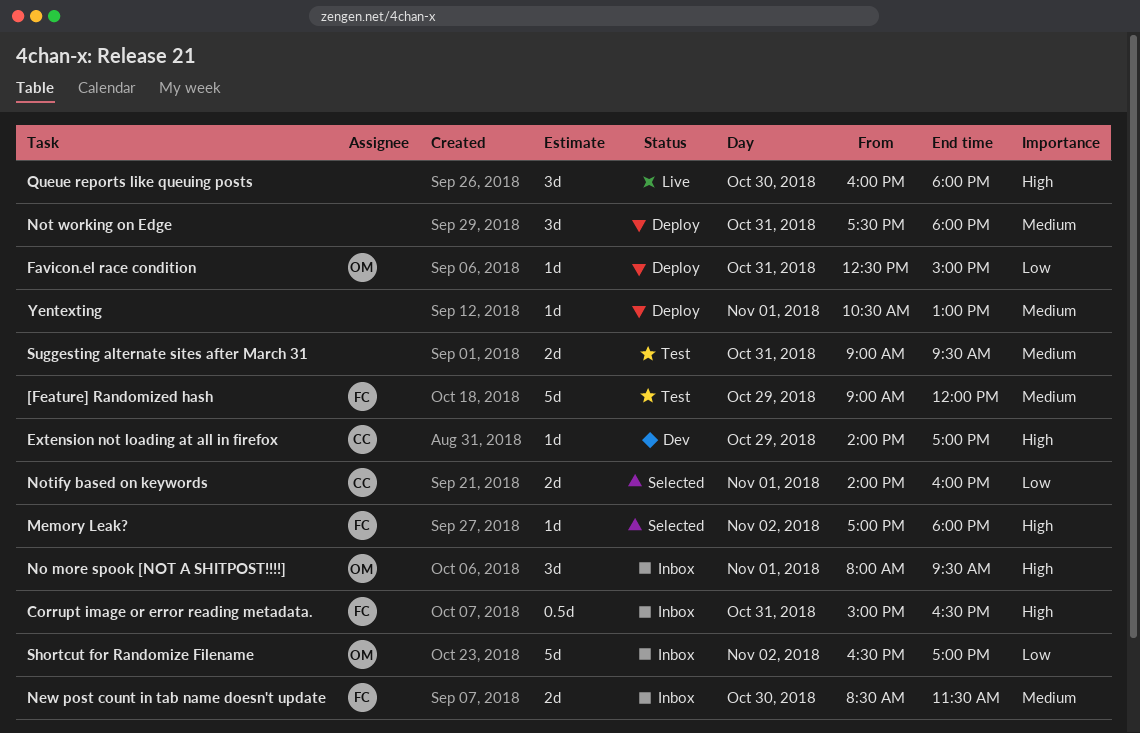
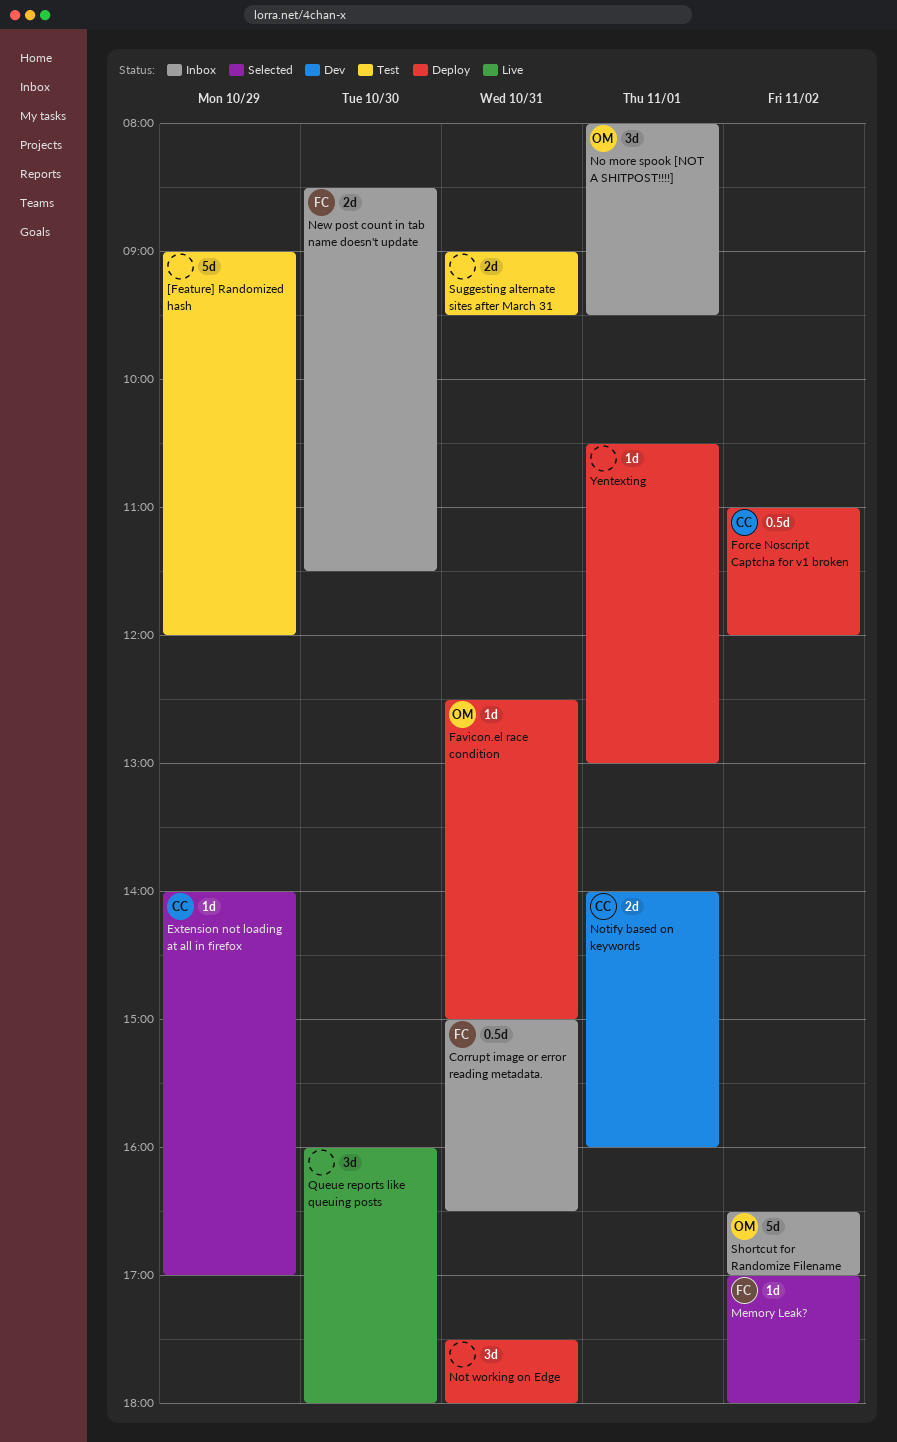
[Feature] Randomized hash, owner: FC -> none
Extension not loading at all in firefox, status: Dev -> Selected
Force Noscript Captcha for v1 broken: none -> present
Notify based on keywords, status: Selected -> Dev

